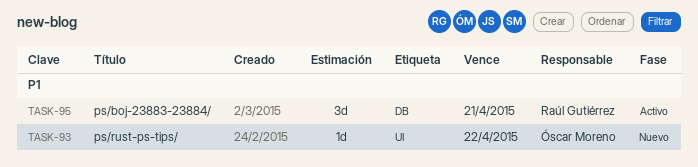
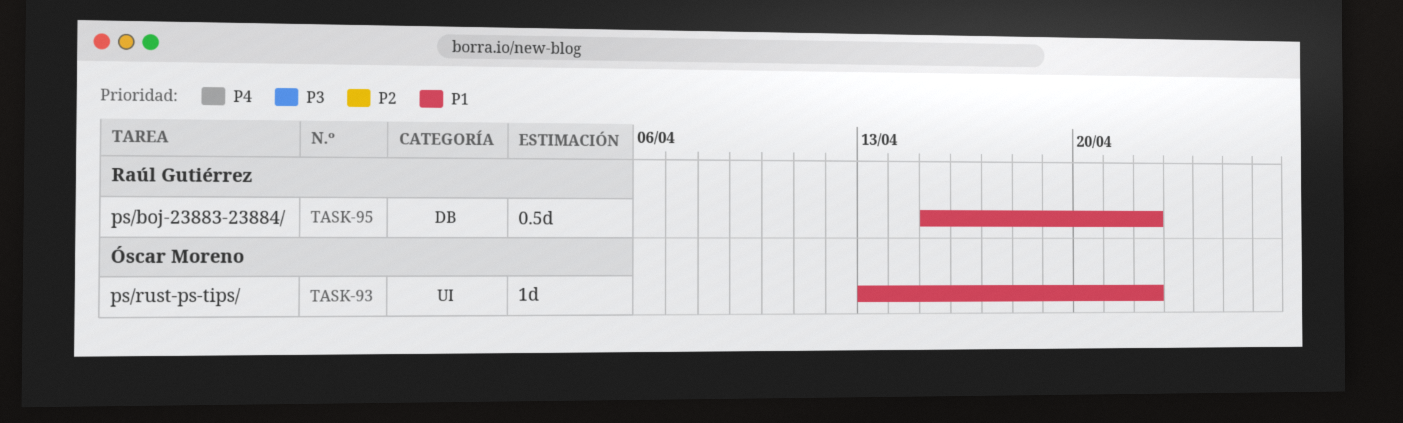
TASK-95, estimate: 3d -> 0.5d
TASK-95, due: Apr 21 -> Apr 22

